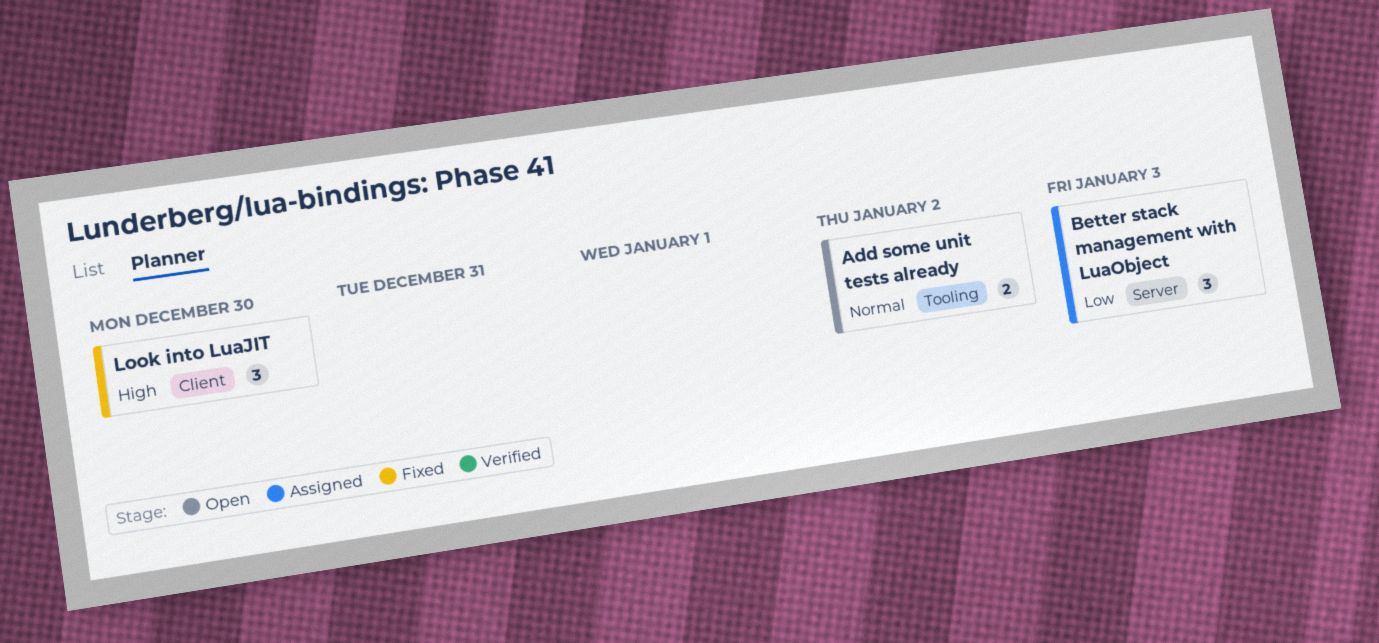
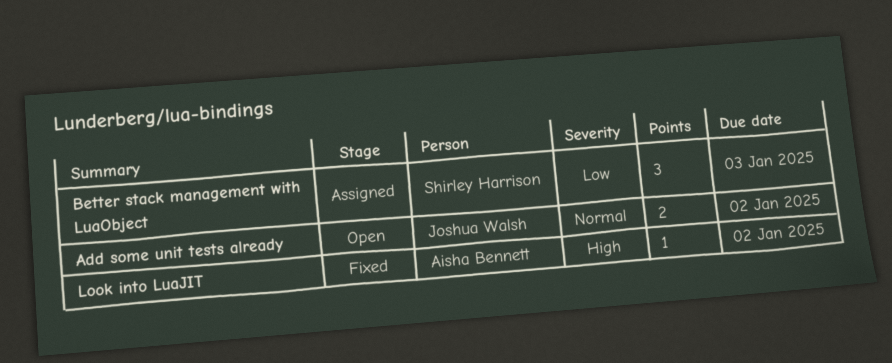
Look into LuaJIT, estimate: 3 -> 1
Look into LuaJIT, due: Dec 30 -> Jan 2

